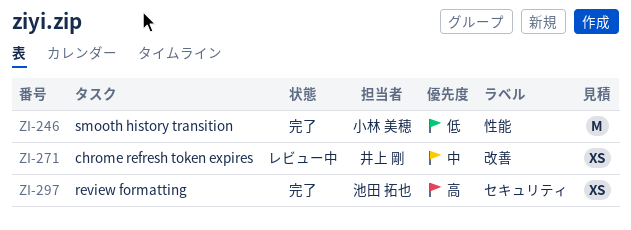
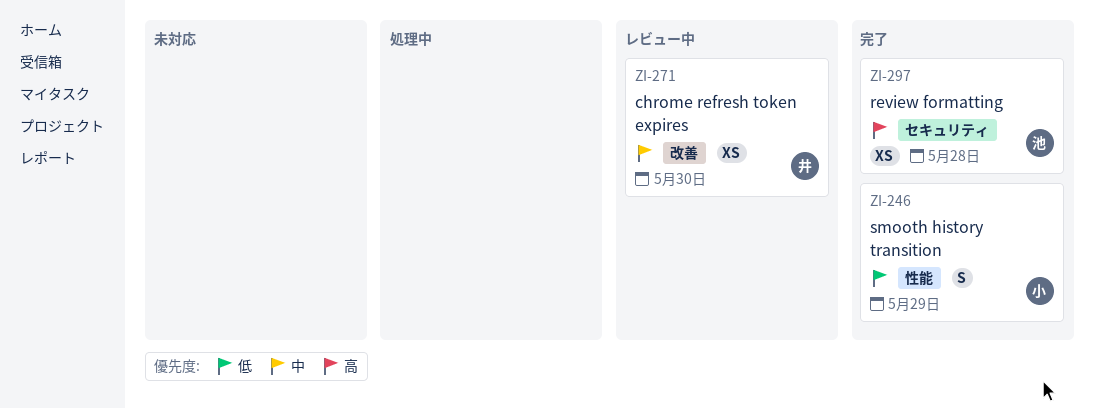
ZI-246, estimate: M -> S

